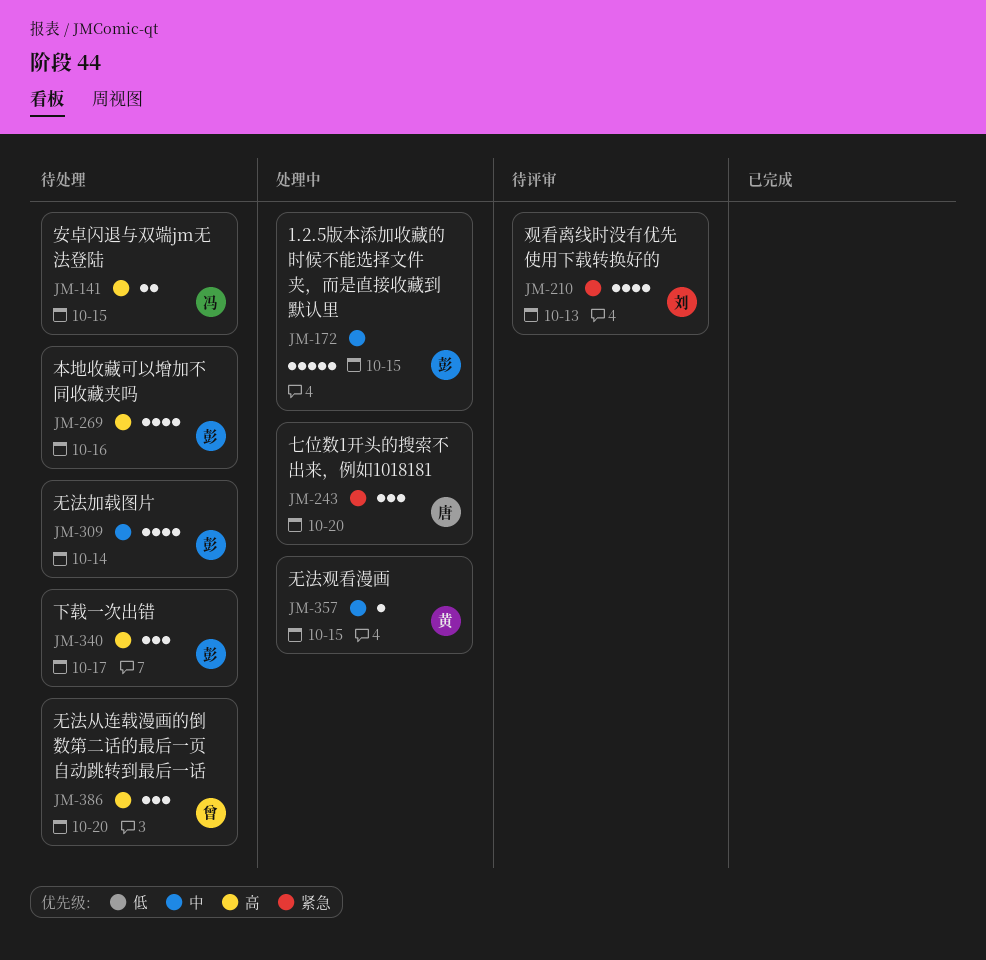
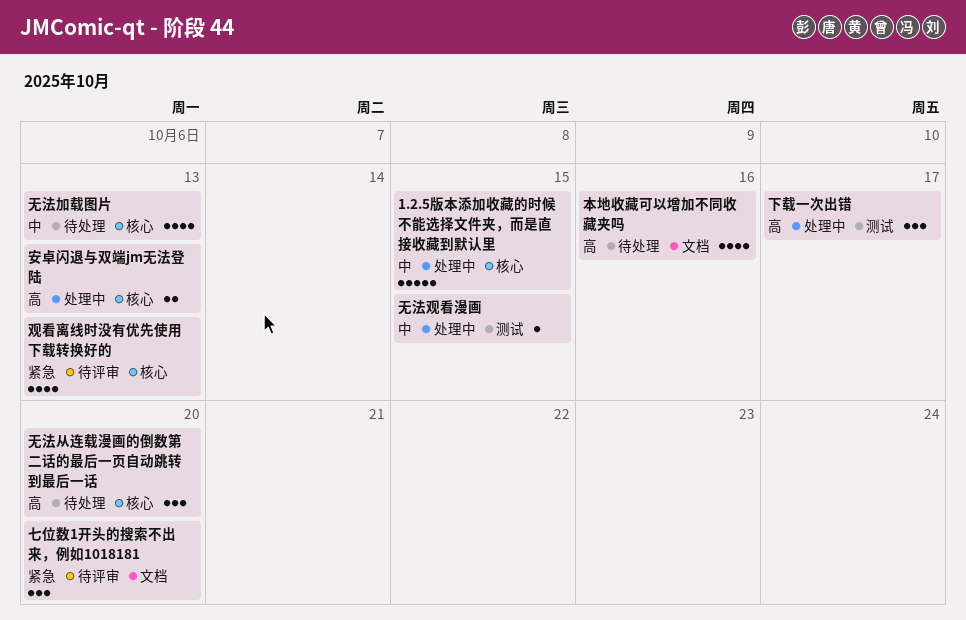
七位数1开头的搜索不出来，例如1018181, status: 处理中 -> 待评审
下载一次出错, status: 待处理 -> 处理中
安卓闪退与双端jm无法登陆, status: 待处理 -> 处理中
安卓闪退与双端jm无法登陆, due: Oct 15 -> Oct 13
无法加载图片, due: Oct 14 -> Oct 13

